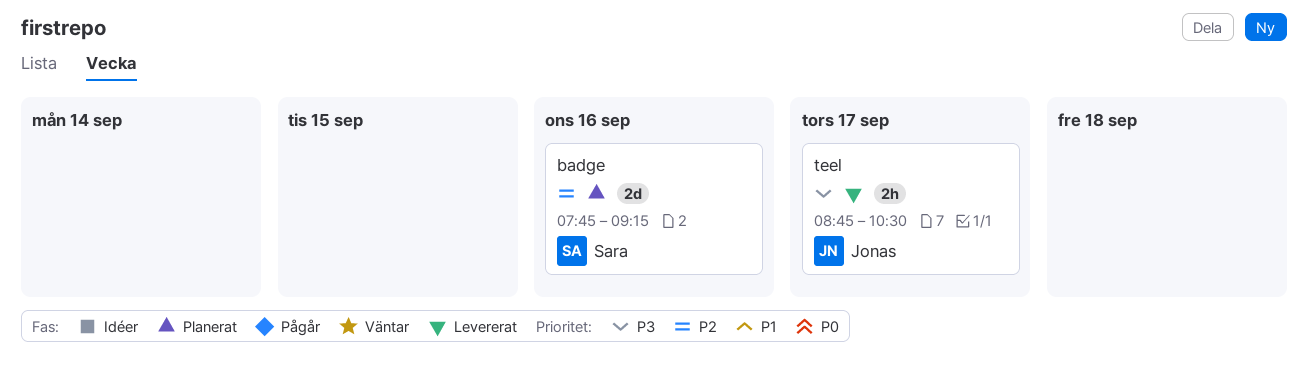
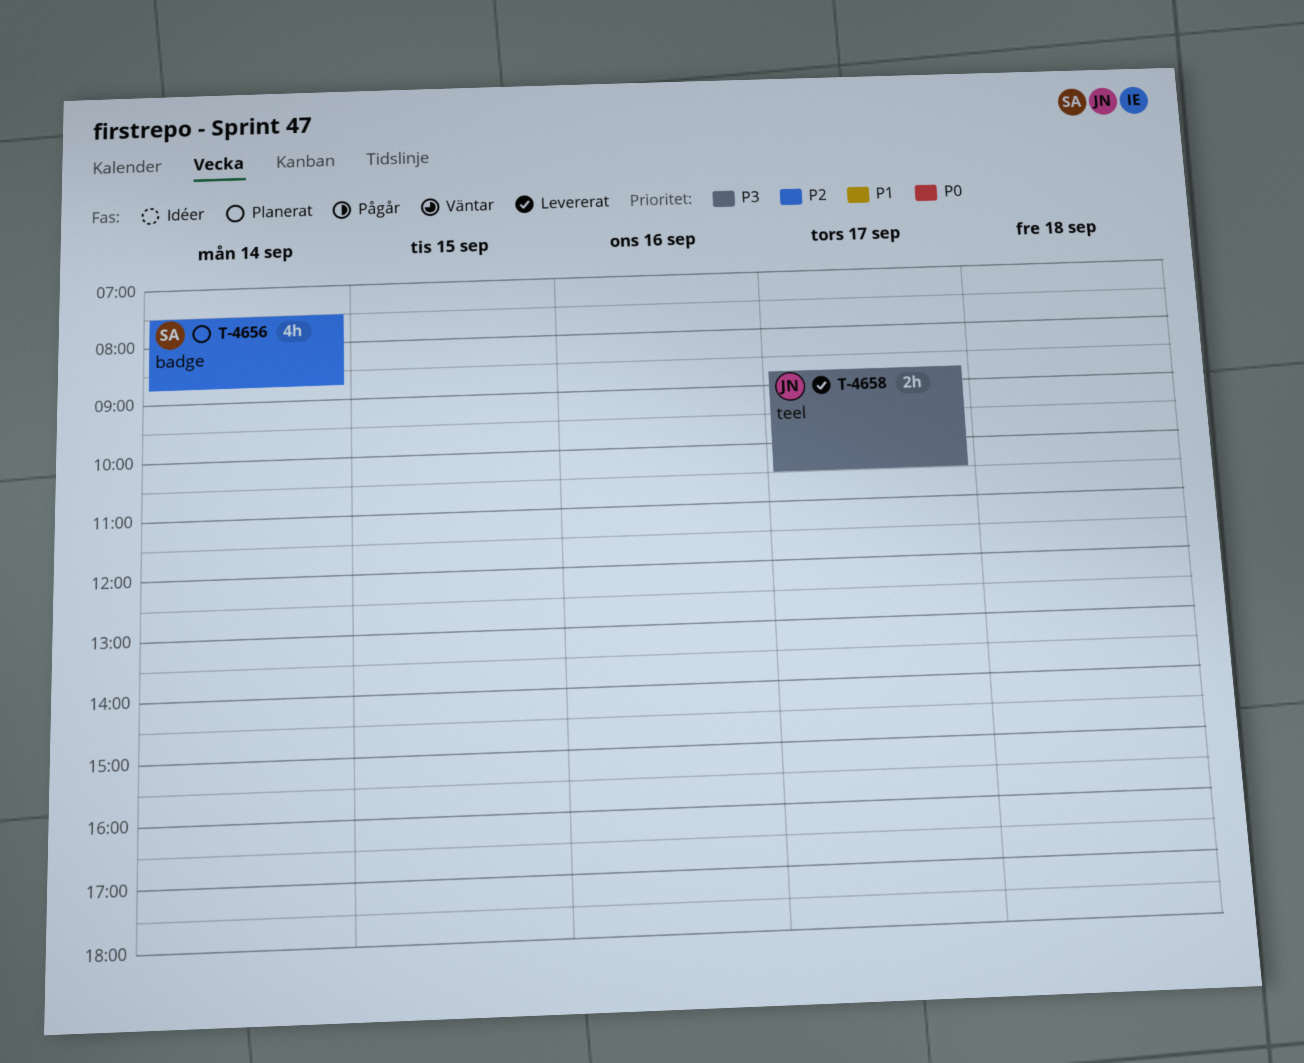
badge, estimate: 2d -> 4h
badge, day: Sep 16 -> Sep 14
badge, begins: 07:45 -> 07:30
badge, ends: 09:15 -> 08:45

